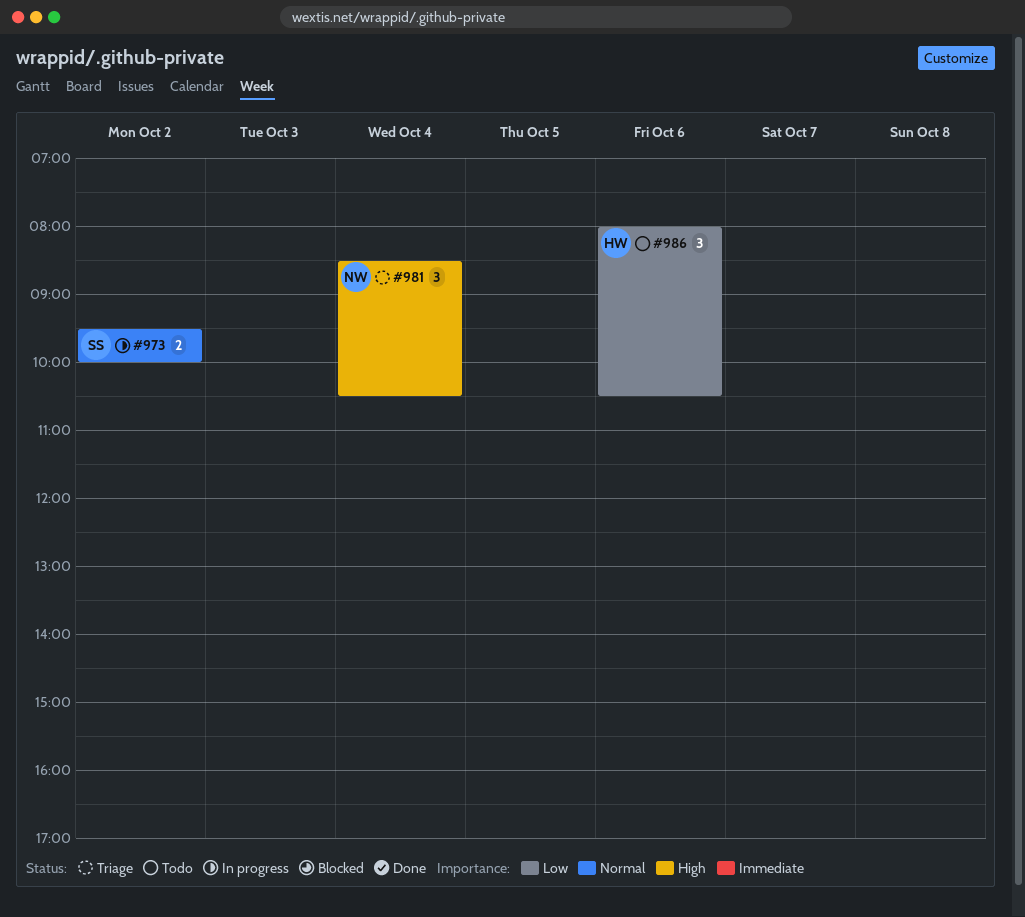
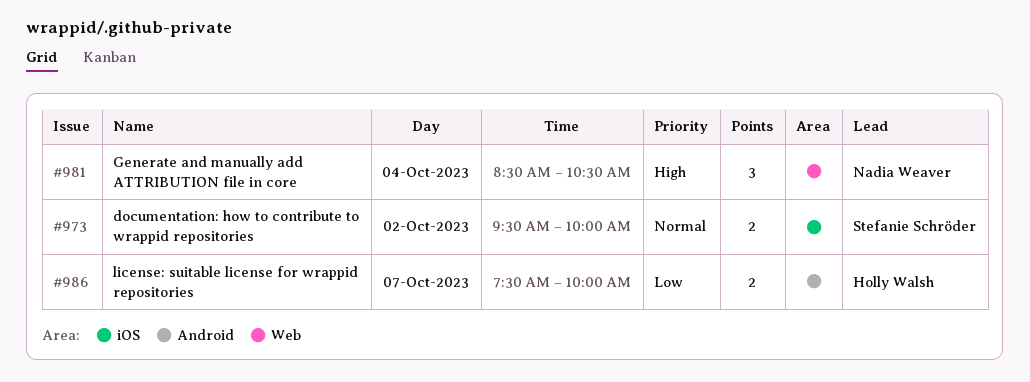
#986, estimate: 3 -> 2
#986, day: Oct 6 -> Oct 7
#986, begins: 08:00 -> 07:30
#986, ends: 10:30 -> 10:00

